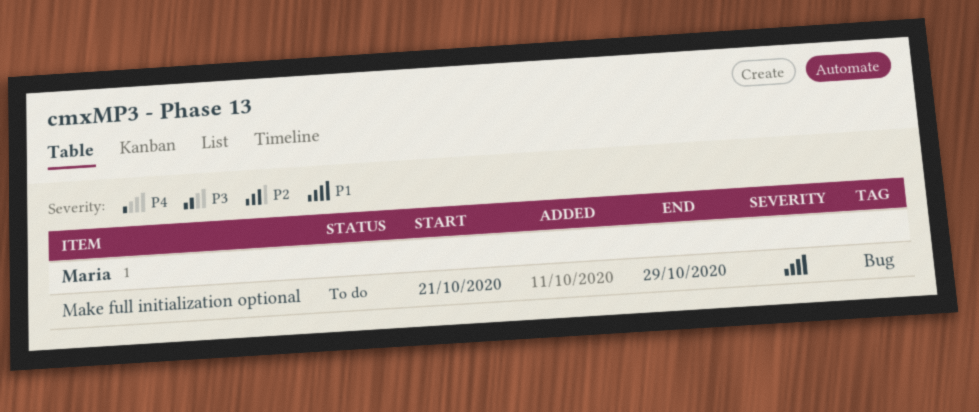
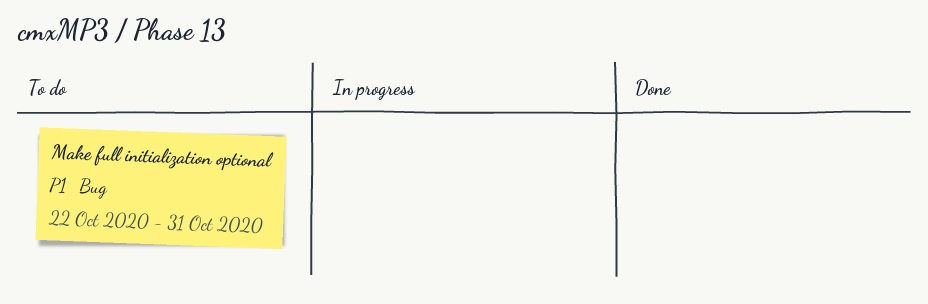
Make full initialization optional, start: Oct 21 -> Oct 22
Make full initialization optional, due: Oct 29 -> Oct 31

